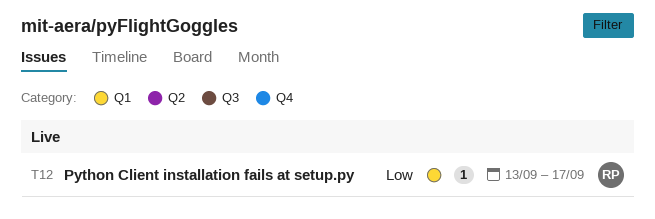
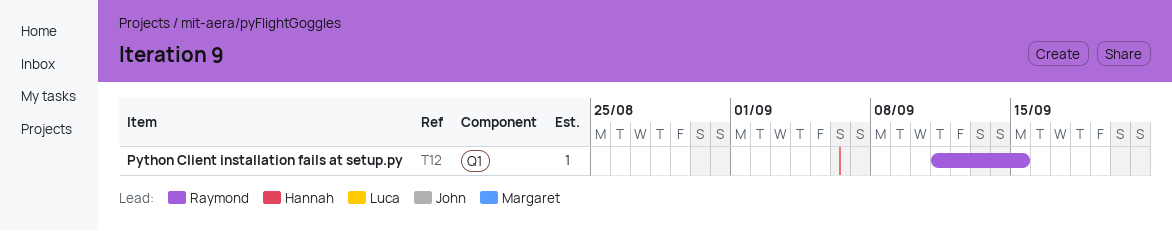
T12, start: Sep 13 -> Sep 11
T12, due: Sep 17 -> Sep 15

